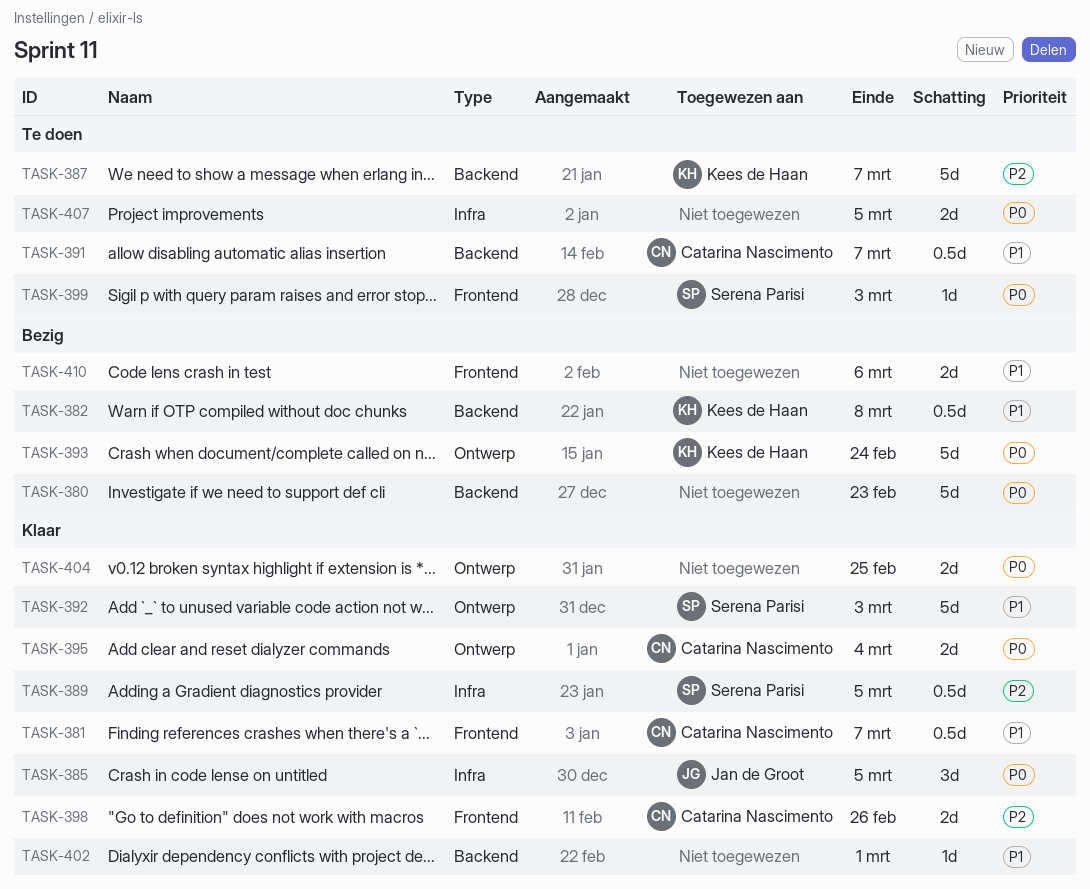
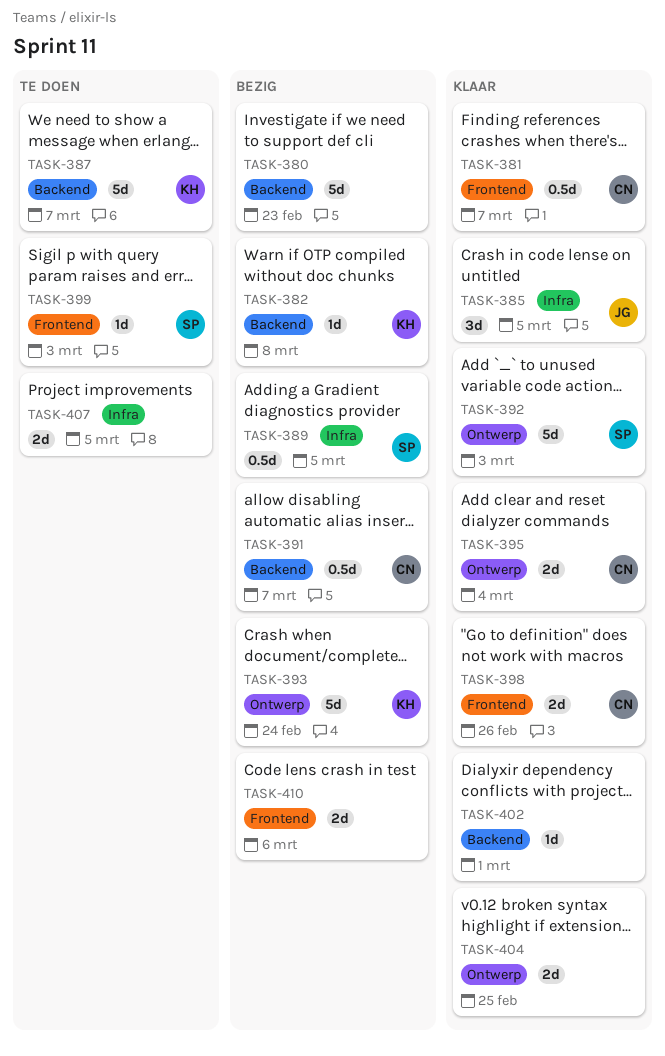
TASK-382, estimate: 0.5d -> 1d
TASK-389, status: Klaar -> Bezig
TASK-391, status: Te doen -> Bezig

